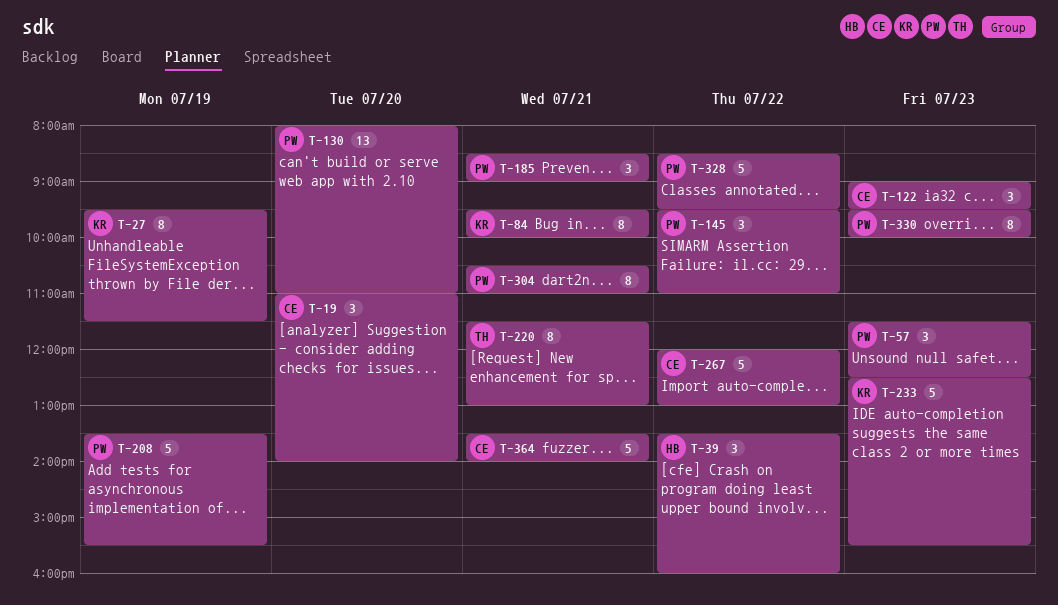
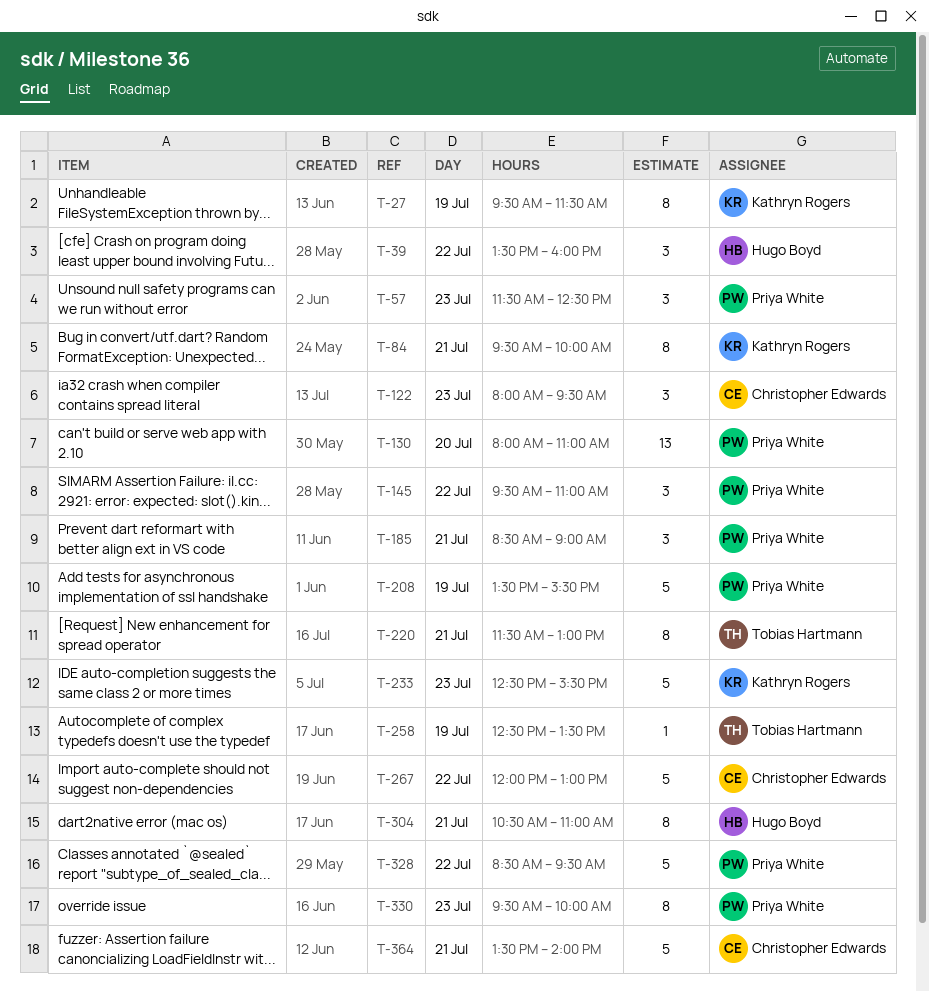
T-19: present -> none
T-122, begins: 09:00 -> 08:00
T-258: none -> present
T-304, owner: Priya White -> Hugo Boyd

